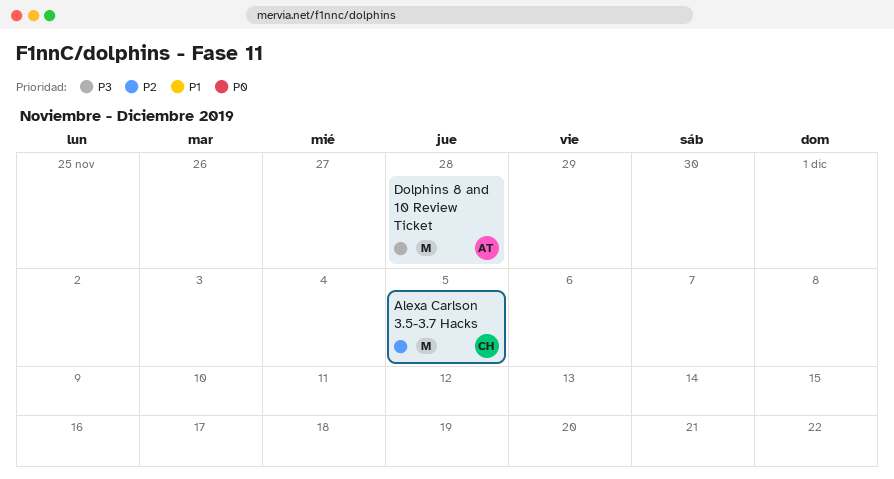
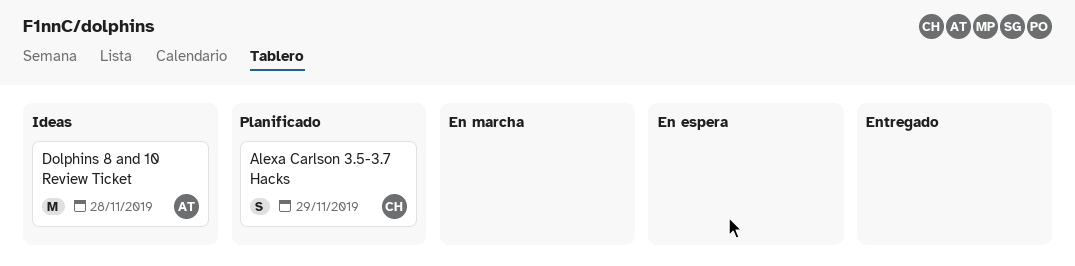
Alexa Carlson 3.5-3.7 Hacks, estimate: M -> S
Alexa Carlson 3.5-3.7 Hacks, due: Dec 5 -> Nov 29

